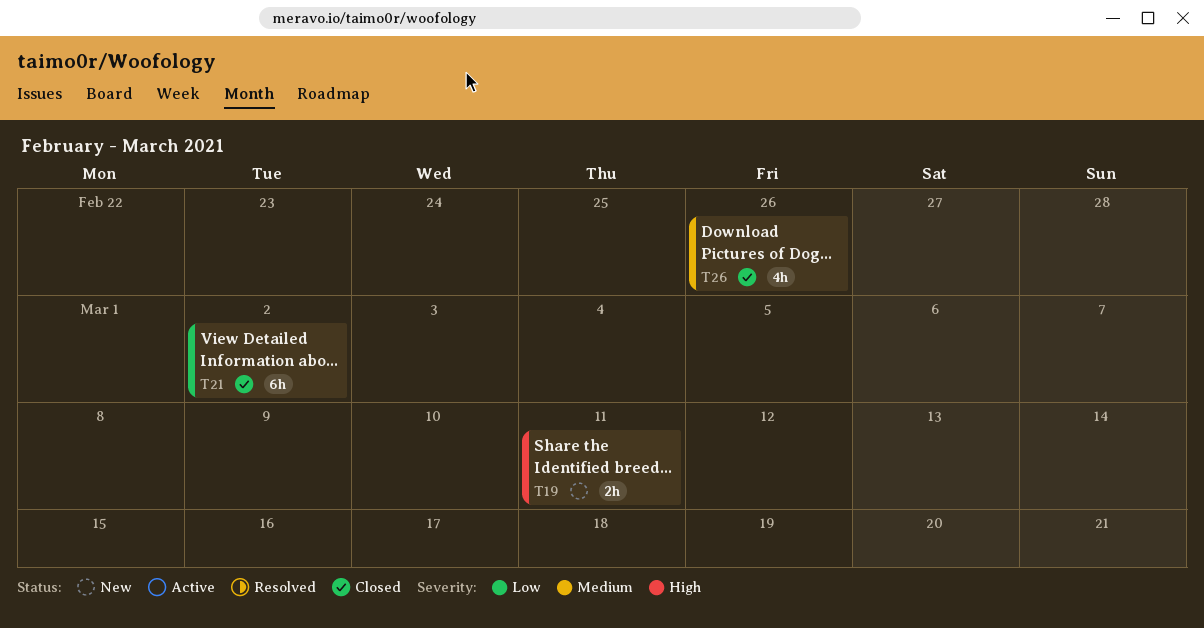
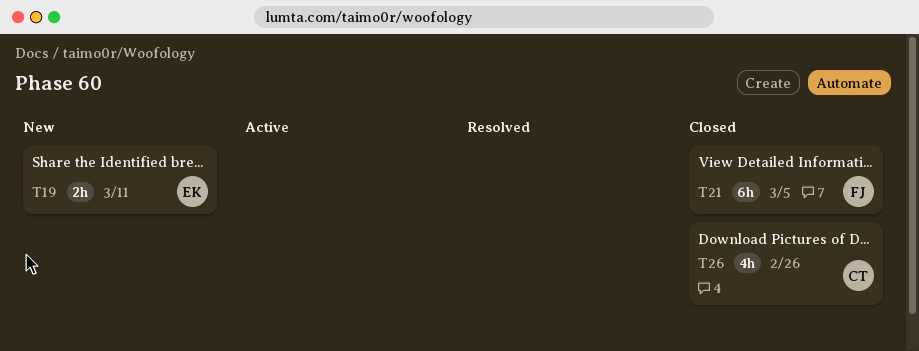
T21, due: Mar 2 -> Mar 5

